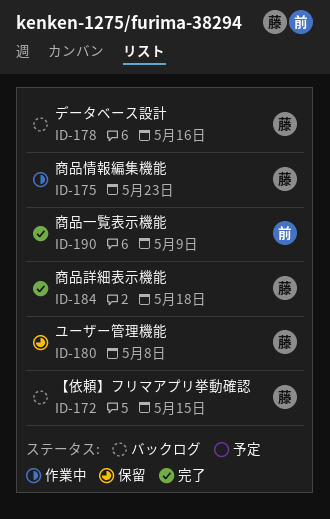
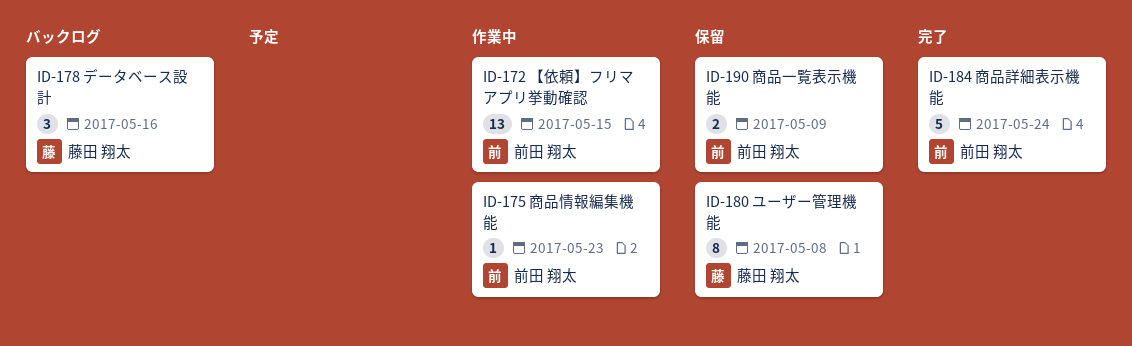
ID-172, status: バックログ -> 作業中
ID-172, owner: 藤田 翔太 -> 前田 翔太
ID-175, owner: 藤田 翔太 -> 前田 翔太
ID-184, owner: 藤田 翔太 -> 前田 翔太
ID-184, due: May 18 -> May 24
ID-190, status: 完了 -> 保留

